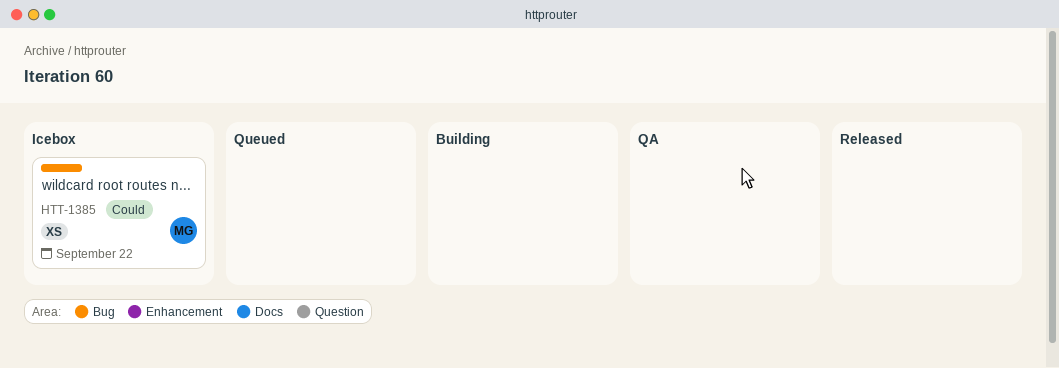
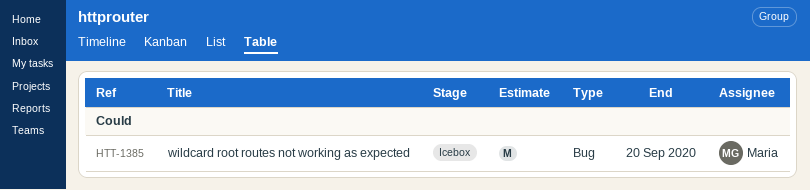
HTT-1385, estimate: XS -> M
HTT-1385, due: Sep 22 -> Sep 20

